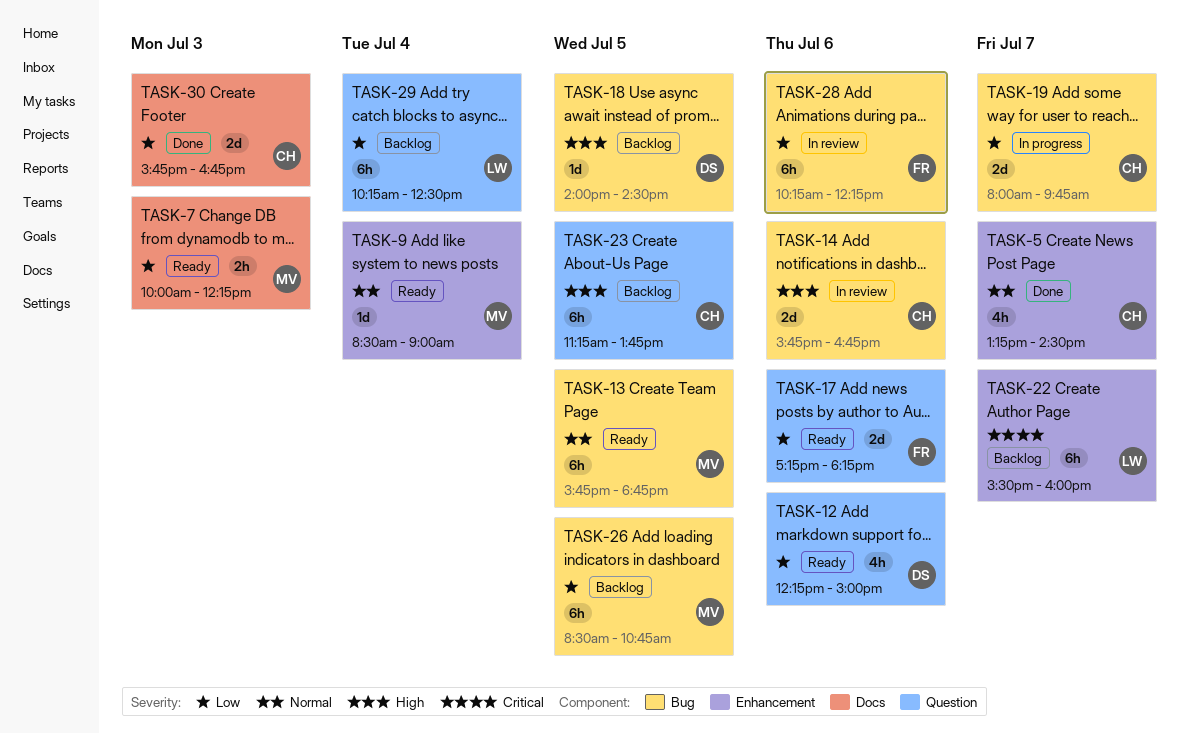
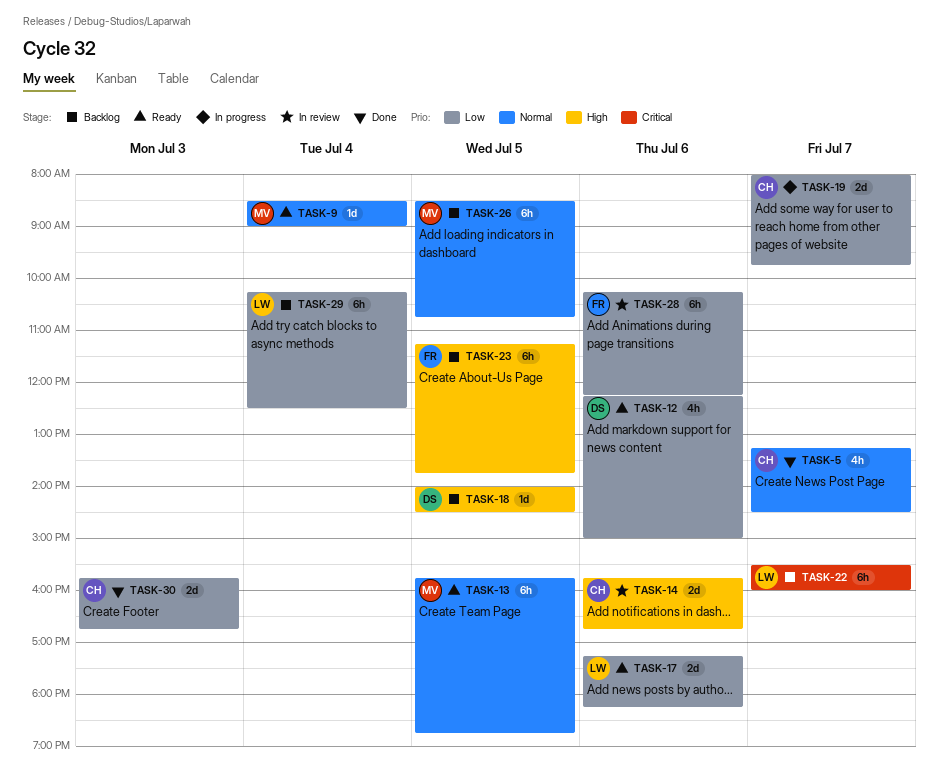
TASK-7: present -> none
TASK-17, owner: FR -> LW
TASK-23, owner: CH -> FR
TASK-26, priority: Low -> Normal

